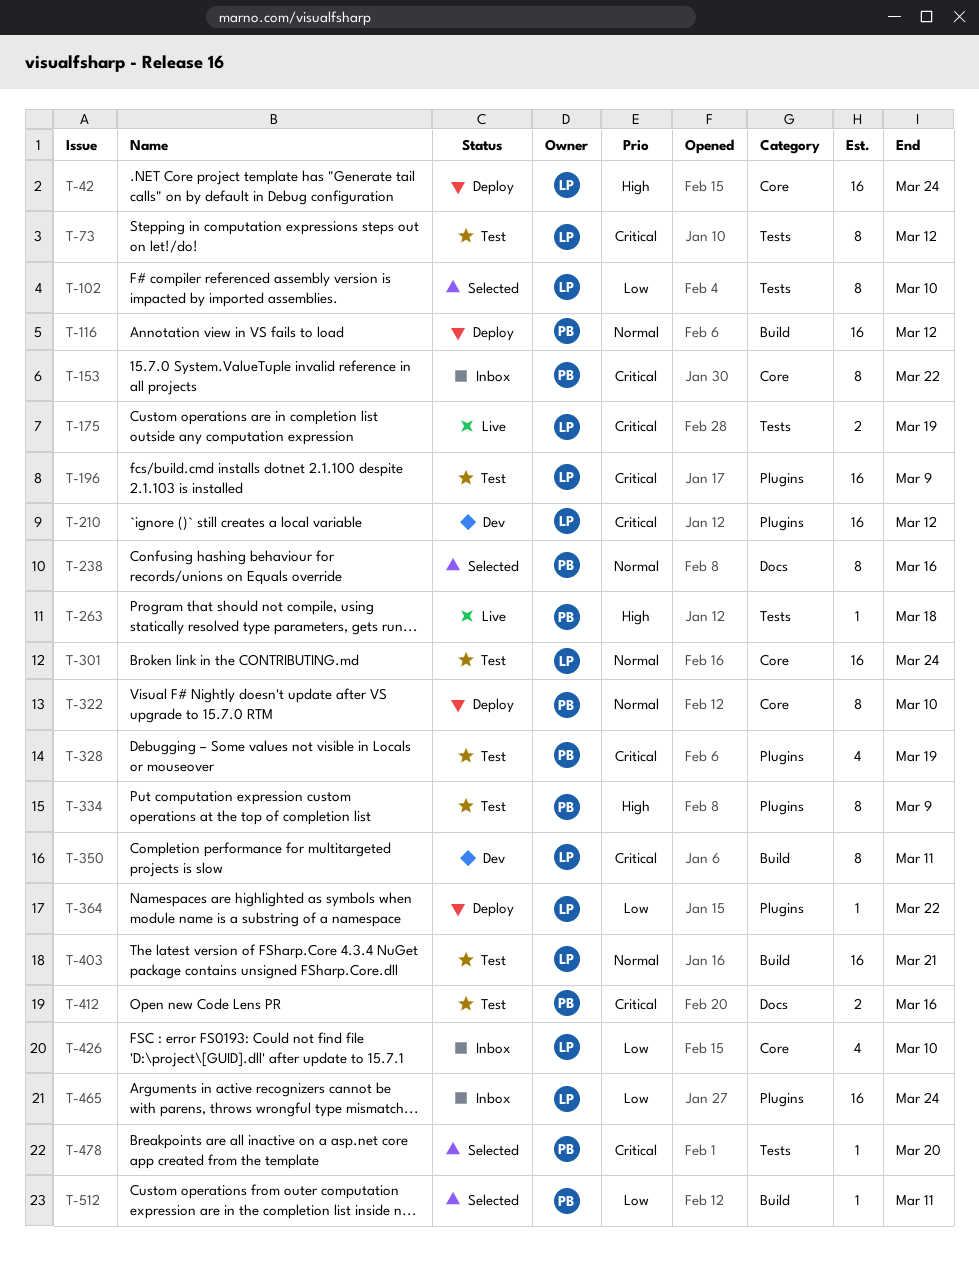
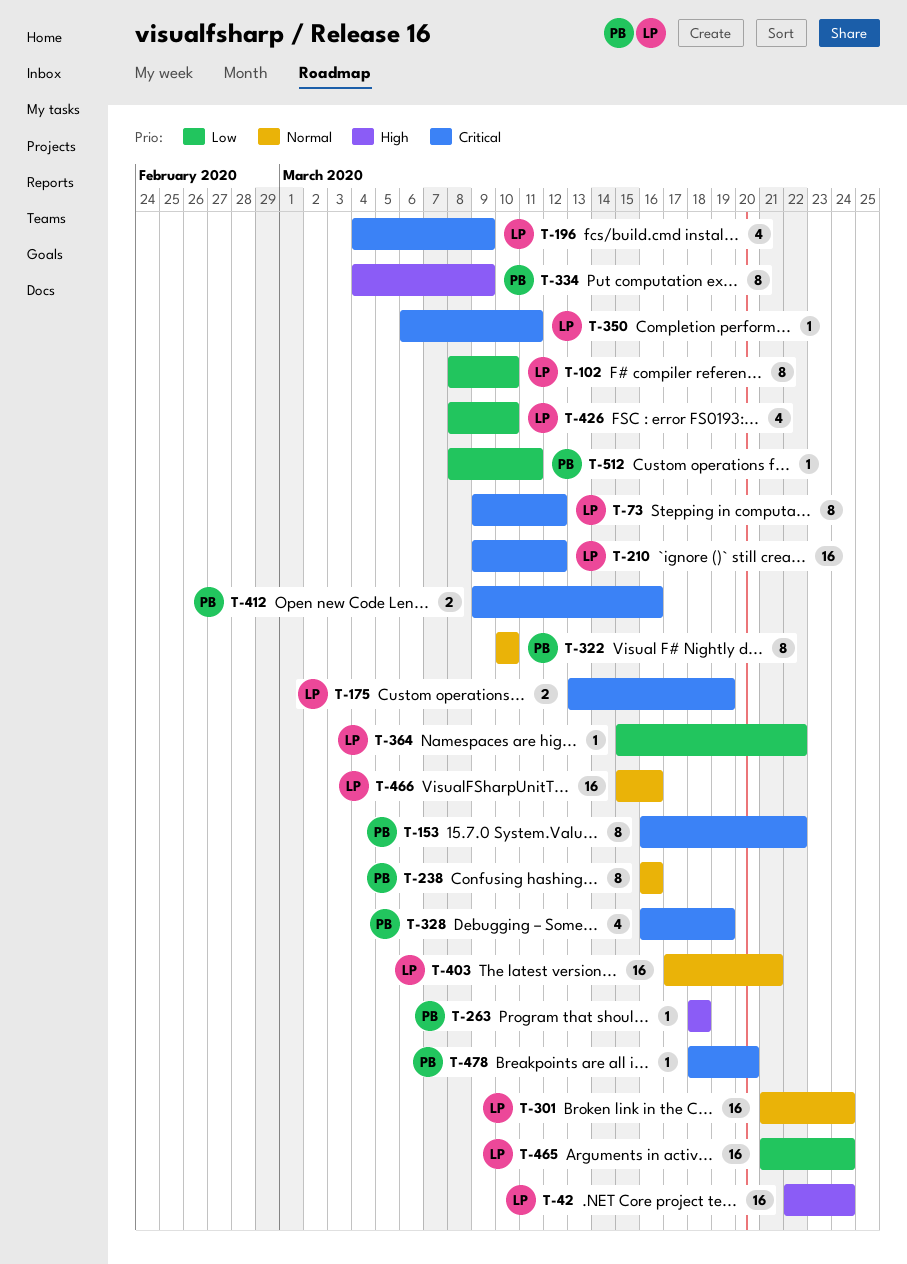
T-116: present -> none
T-196, estimate: 16 -> 4
T-350, estimate: 8 -> 1
T-466: none -> present

